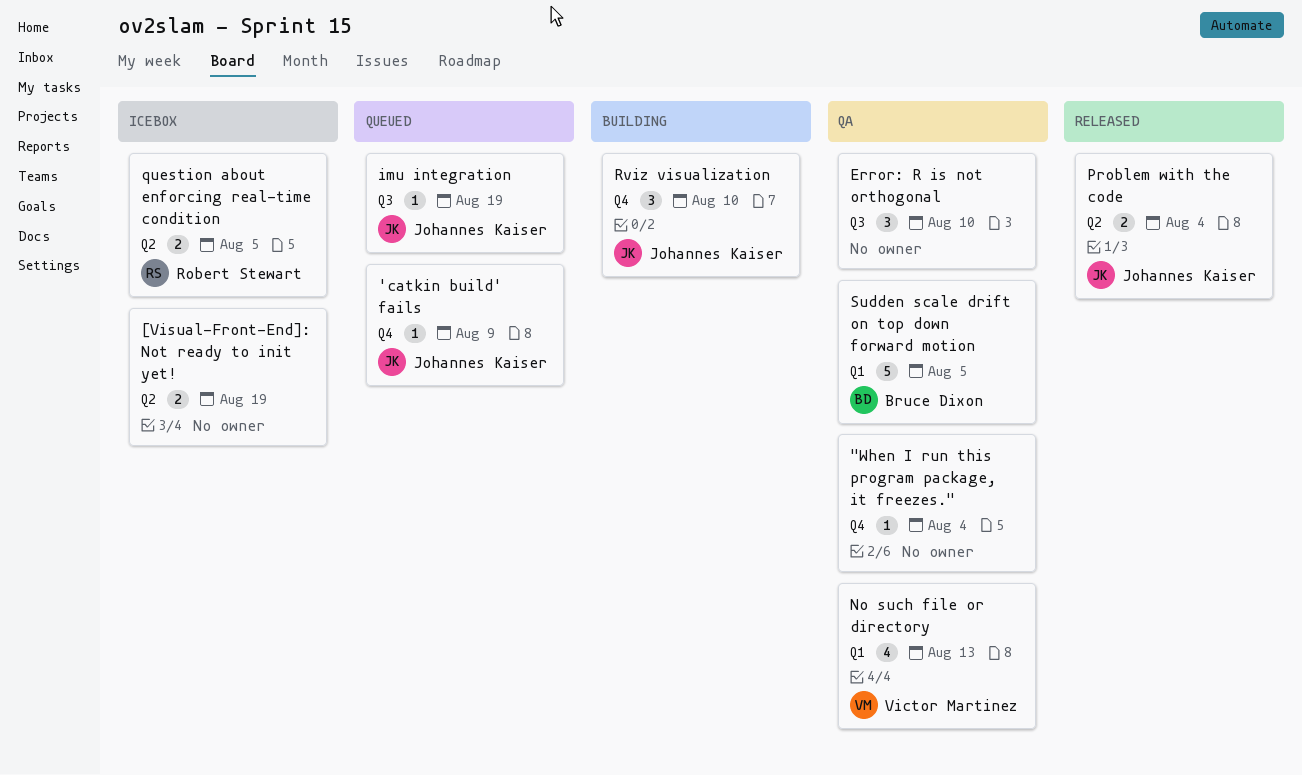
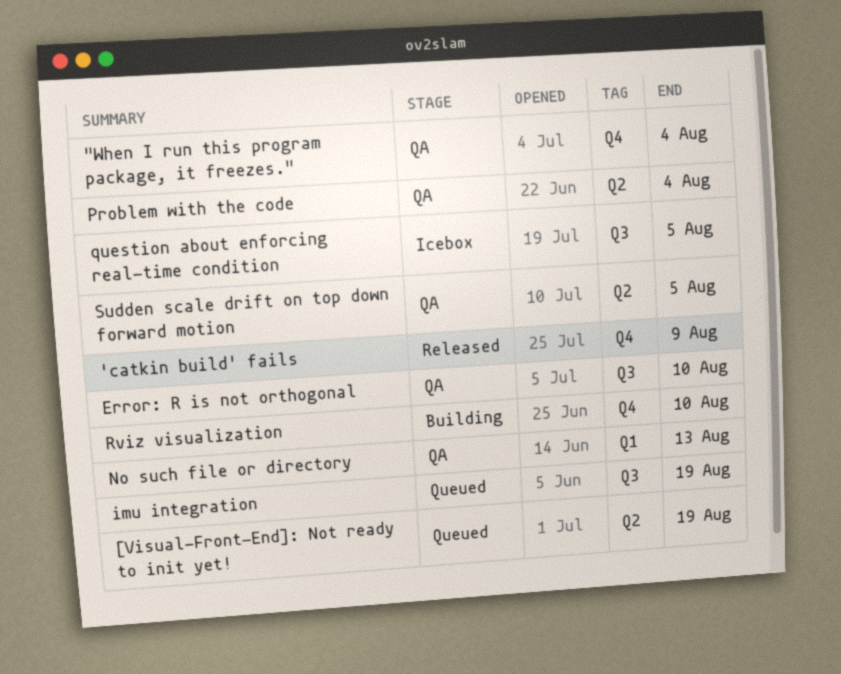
'catkin build' fails, status: Queued -> Released
[Visual-Front-End]: Not ready to init yet!, status: Icebox -> Queued
Problem with the code, status: Released -> QA
question about enforcing real-time condition, label: Q2 -> Q3
Sudden scale drift on top down forward motion, label: Q1 -> Q2

